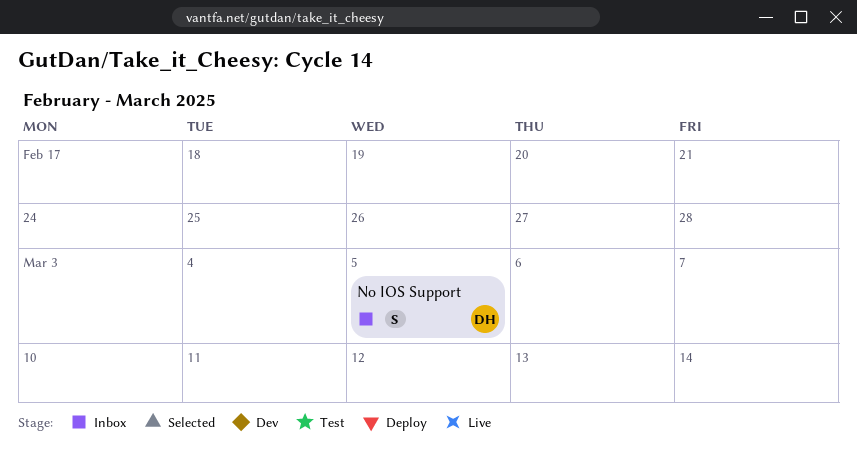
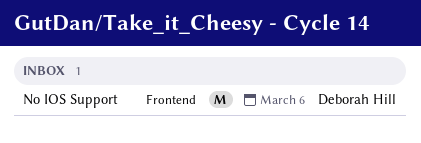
No IOS Support, estimate: S -> M
No IOS Support, due: Mar 5 -> Mar 6

